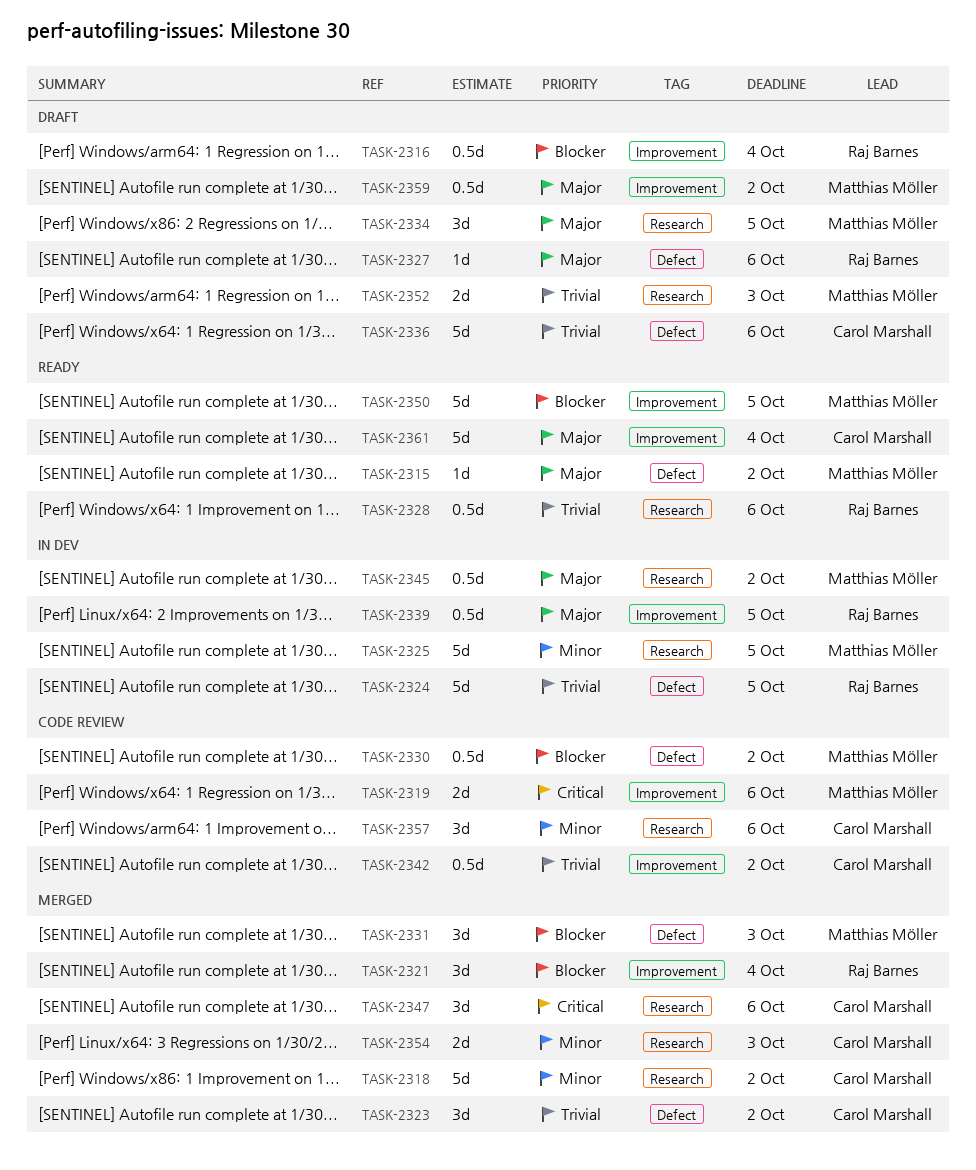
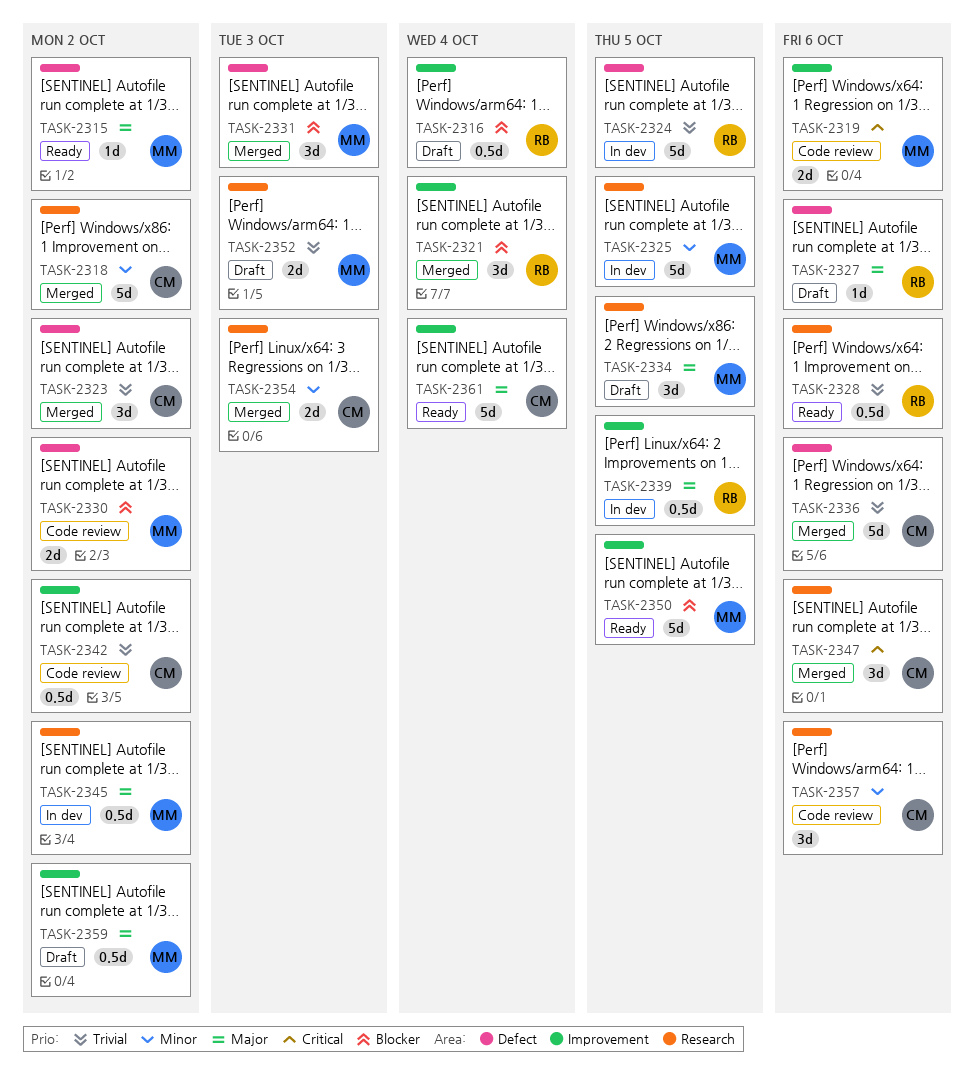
TASK-2330, estimate: 0.5d -> 2d
TASK-2336, status: Draft -> Merged

